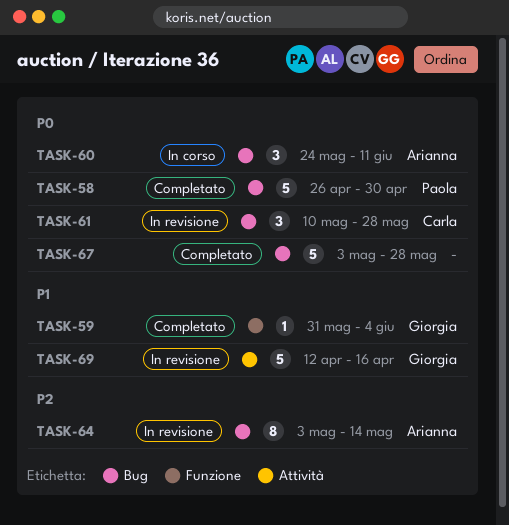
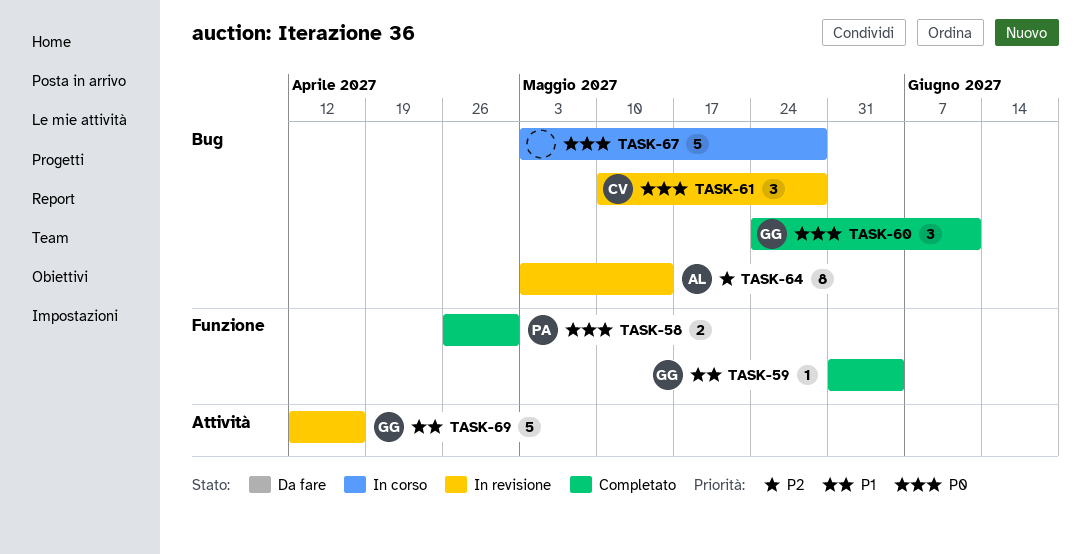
TASK-58, label: Bug -> Funzione
TASK-58, estimate: 5 -> 2
TASK-60, status: In corso -> Completato
TASK-60, owner: Arianna -> Giorgia
TASK-67, status: Completato -> In corso

